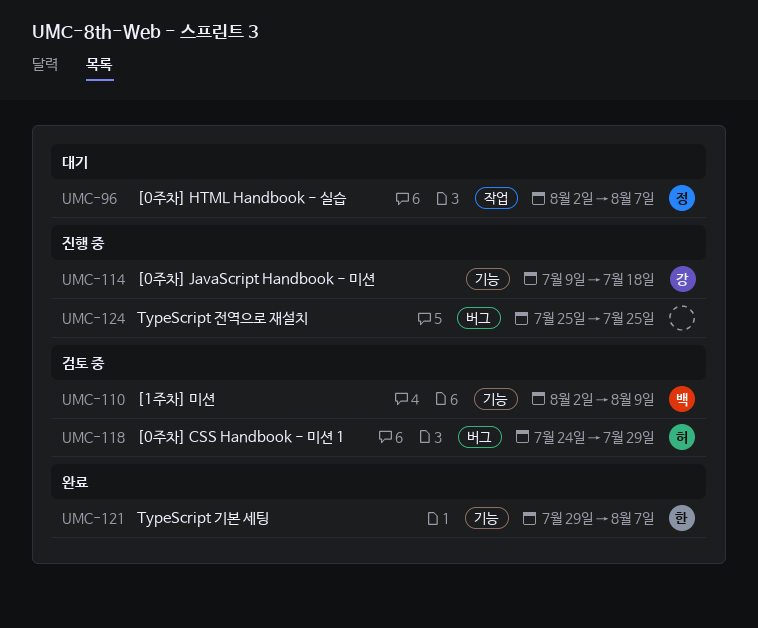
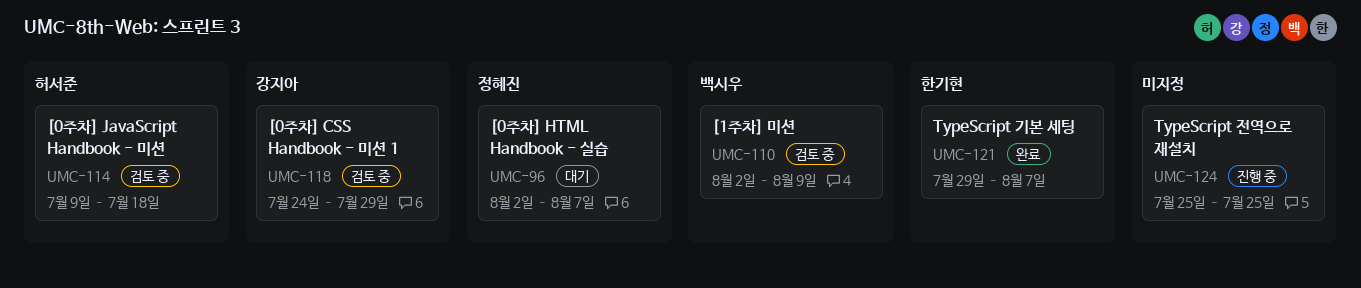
UMC-114, status: 진행 중 -> 검토 중
UMC-114, owner: 강지아 -> 허서준
UMC-118, owner: 허서준 -> 강지아

